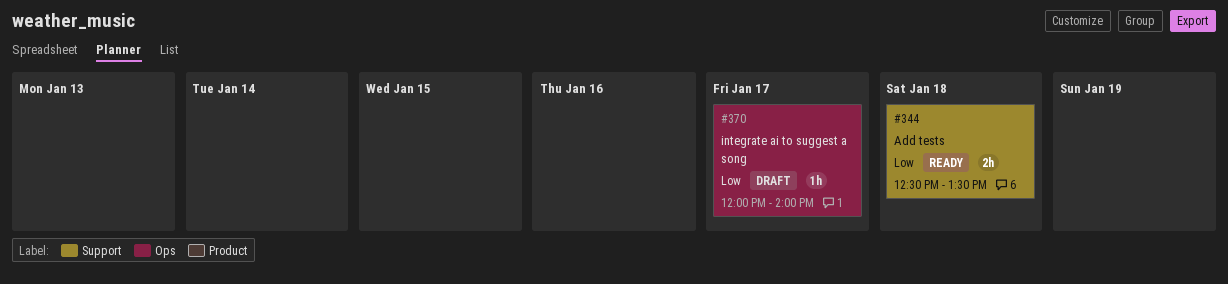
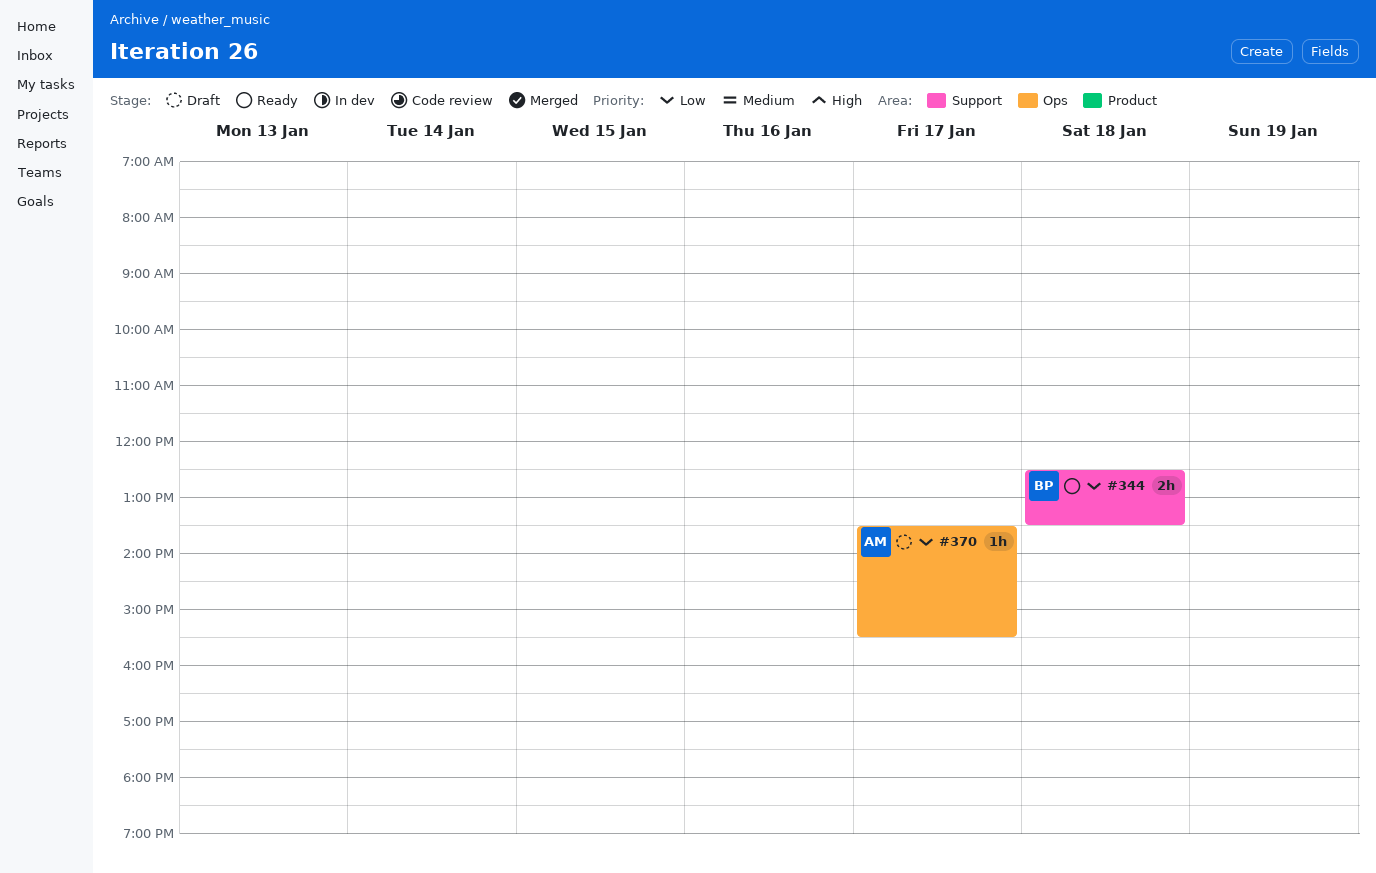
#370, begins: 12:00 -> 13:30
#370, ends: 14:00 -> 15:30

